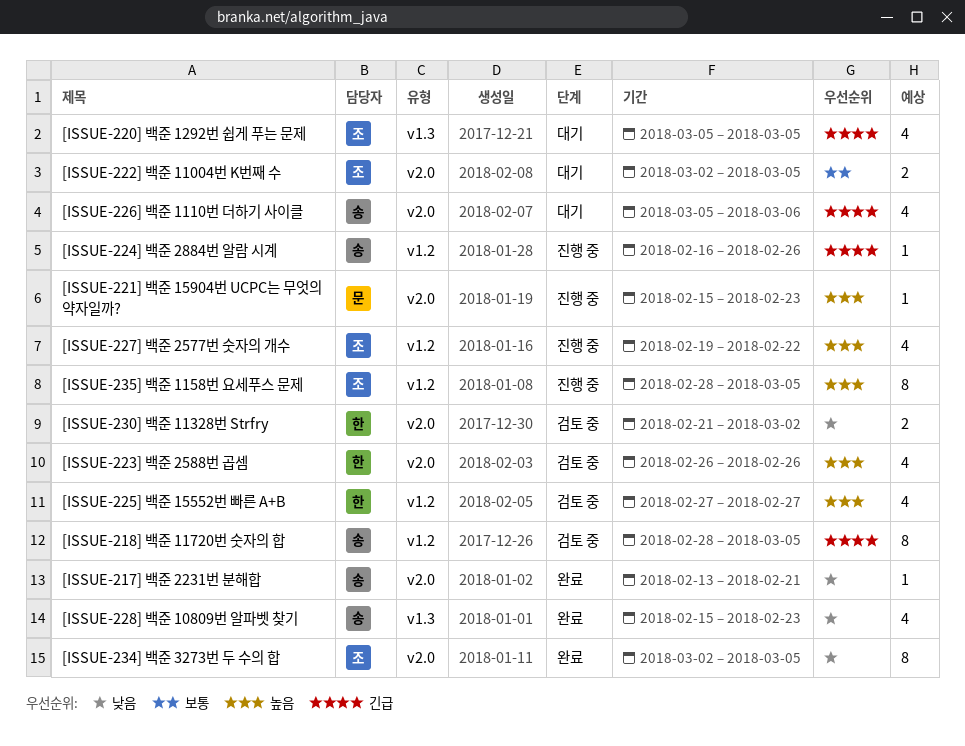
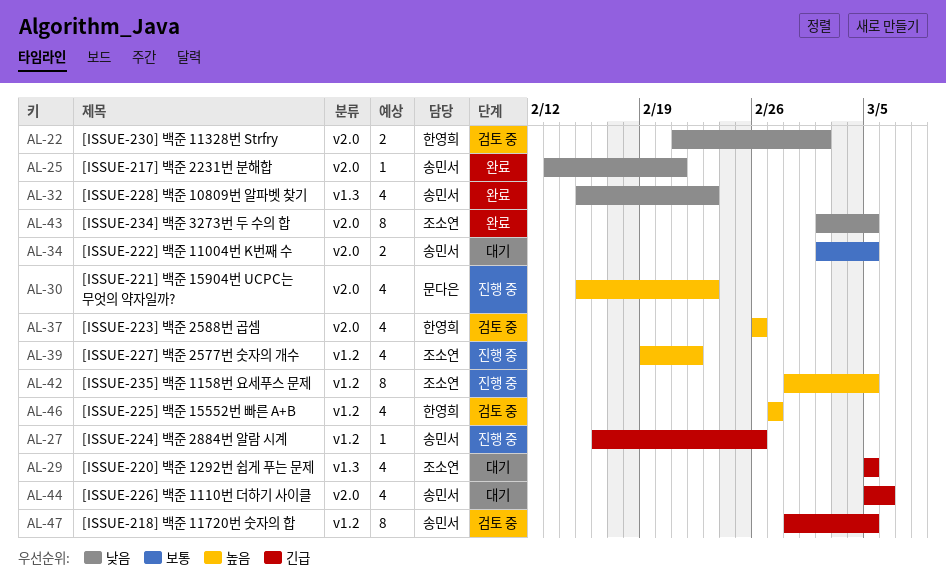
[ISSUE-221] 백준 15904번 UCPC는 무엇의 약자일까?, estimate: 1 -> 4
[ISSUE-222] 백준 11004번 K번째 수, owner: 조소연 -> 송민서

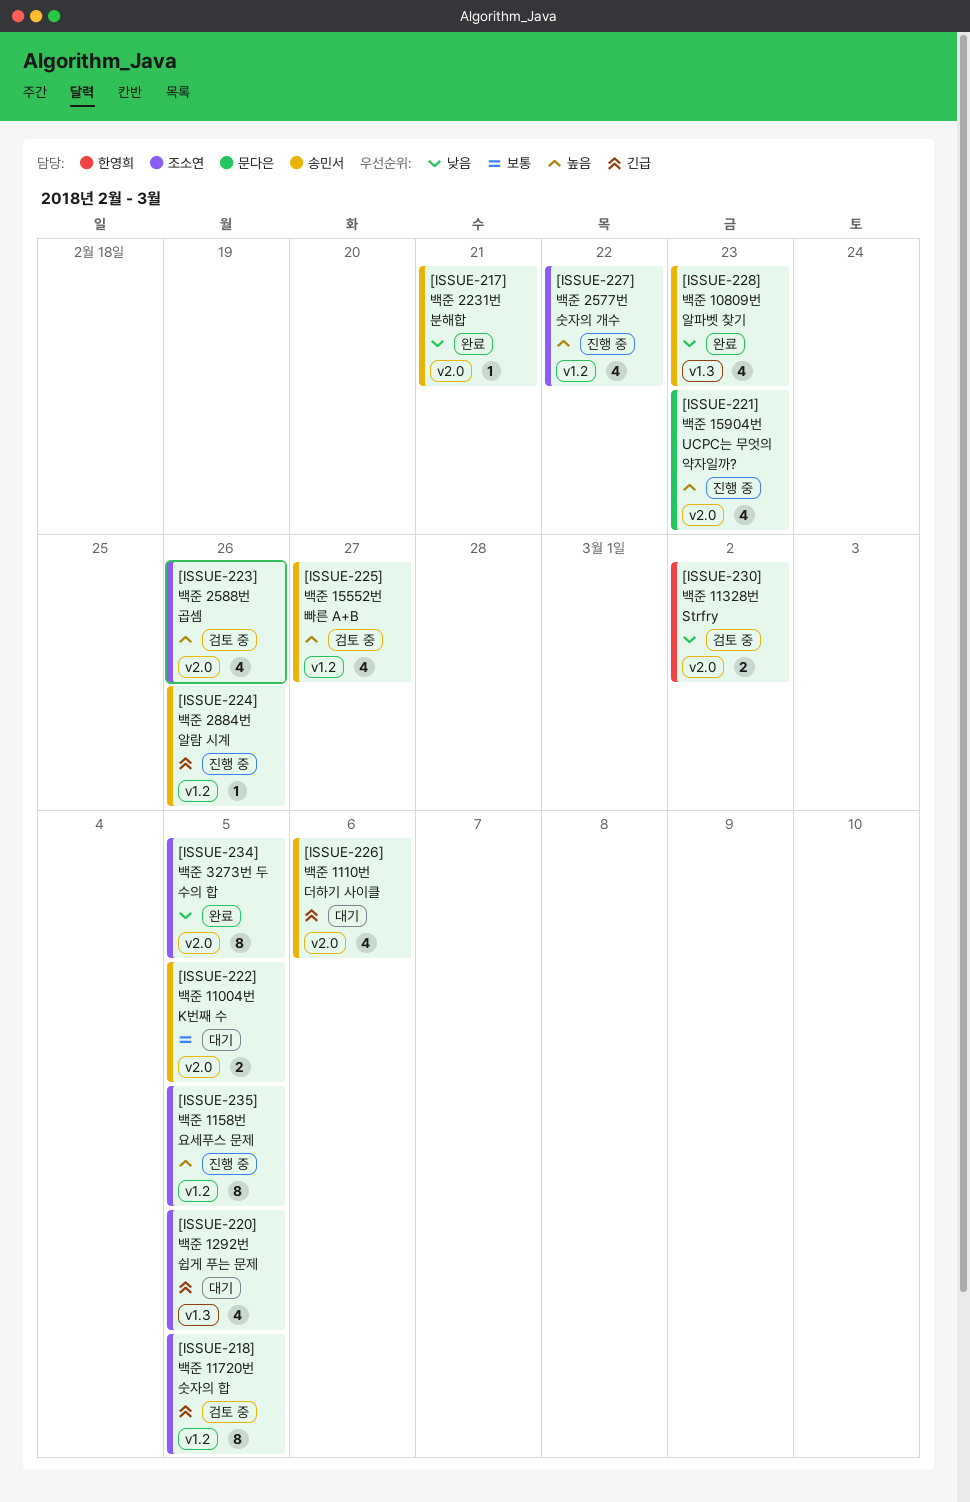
[ISSUE-218] 백준 11720번 숫자의 합, owner: 송민서 -> 조소연
[ISSUE-223] 백준 2588번 곱셈, owner: 한영희 -> 조소연
[ISSUE-225] 백준 15552번 빠른 A+B, owner: 한영희 -> 송민서

